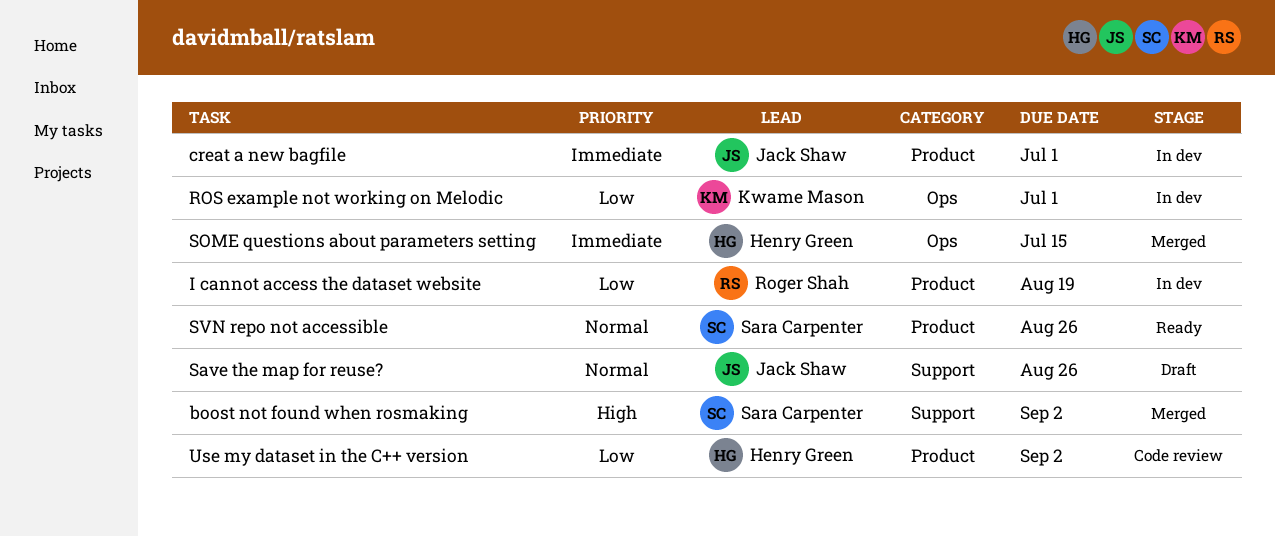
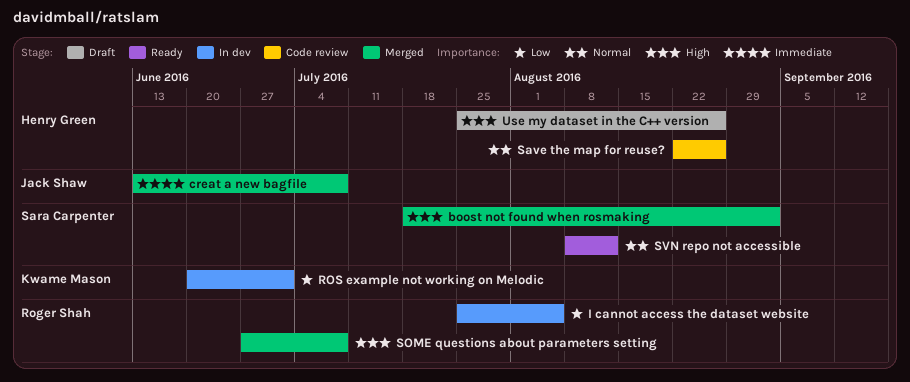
creat a new bagfile, status: In dev -> Merged
creat a new bagfile, due: Jul 1 -> Jul 8
I cannot access the dataset website, due: Aug 19 -> Aug 5
Save the map for reuse?, status: Draft -> Code review
Save the map for reuse?, owner: Jack Shaw -> Henry Green
SOME questions about parameters setting, owner: Henry Green -> Roger Shah
SOME questions about parameters setting, priority: Immediate -> High
SOME questions about parameters setting, due: Jul 15 -> Jul 8
SVN repo not accessible, due: Aug 26 -> Aug 12
Use my dataset in the C++ version, status: Code review -> Draft
Use my dataset in the C++ version, priority: Low -> High
Use my dataset in the C++ version, due: Sep 2 -> Aug 26

